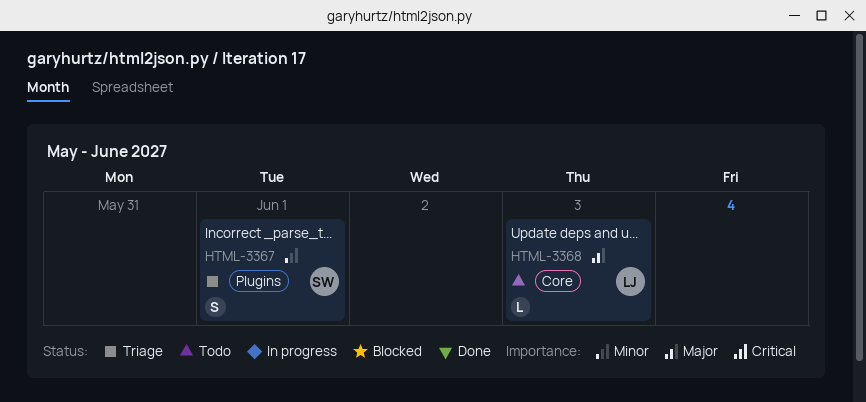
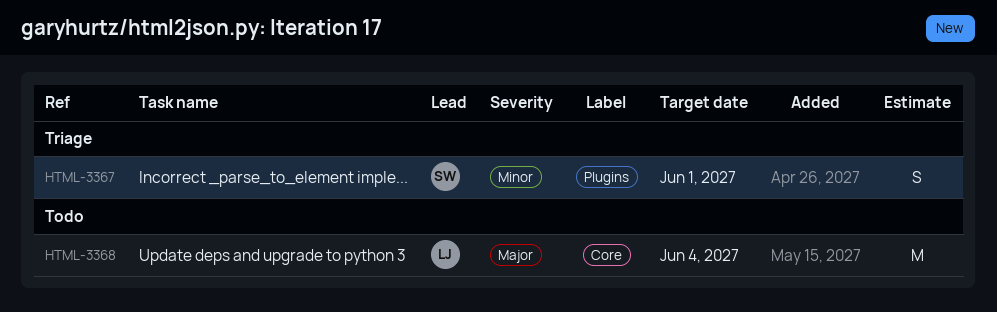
HTML-3368, estimate: L -> M
HTML-3368, due: Jun 3 -> Jun 4

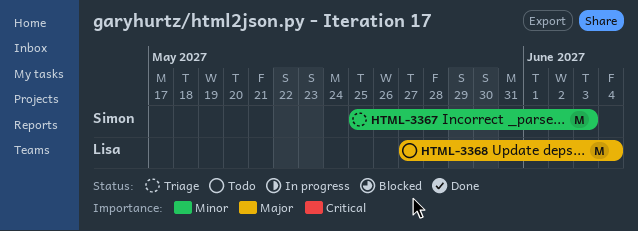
HTML-3367, estimate: S -> M
HTML-3367, due: Jun 1 -> Jun 3

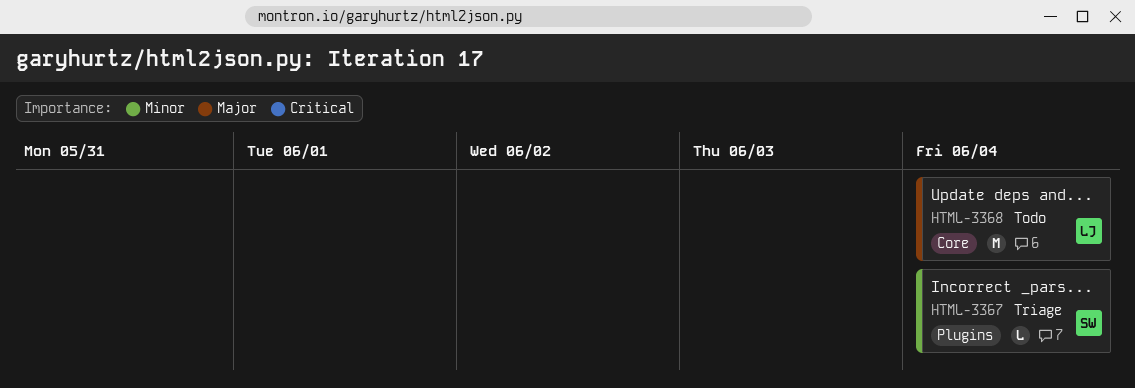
HTML-3367, estimate: M -> L
HTML-3367, due: Jun 3 -> Jun 4

